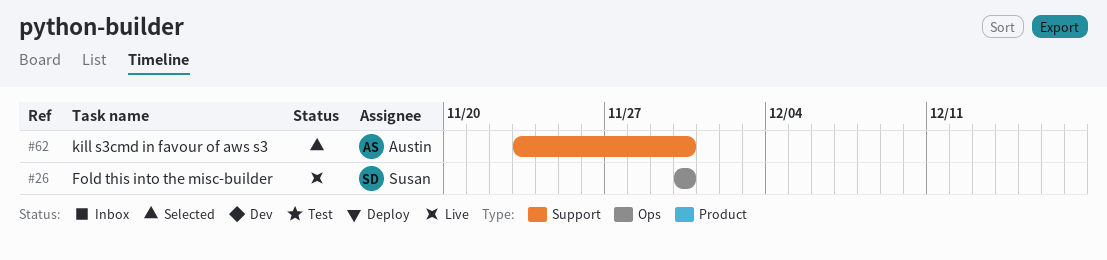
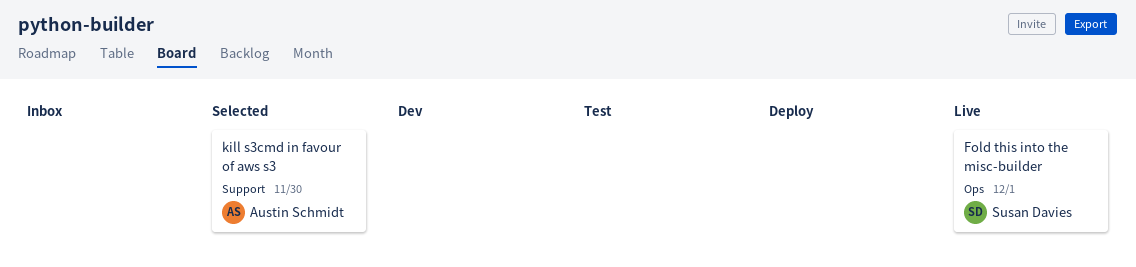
Fold this into the misc-builder, due: Nov 30 -> Dec 1

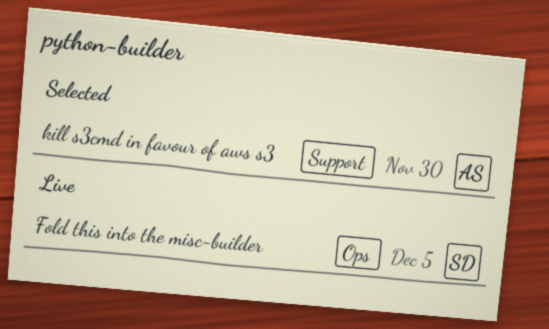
Fold this into the misc-builder, due: Dec 1 -> Dec 5

